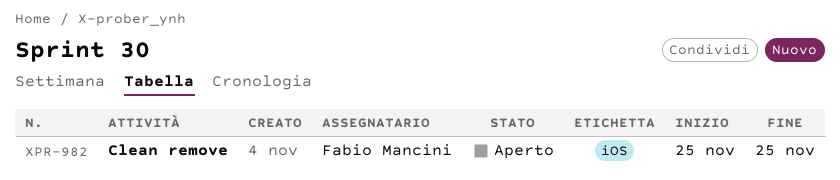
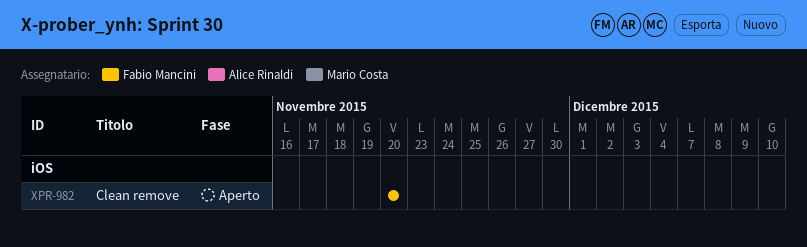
XPR-982, start: Nov 25 -> Nov 20
XPR-982, due: Nov 25 -> Nov 20

